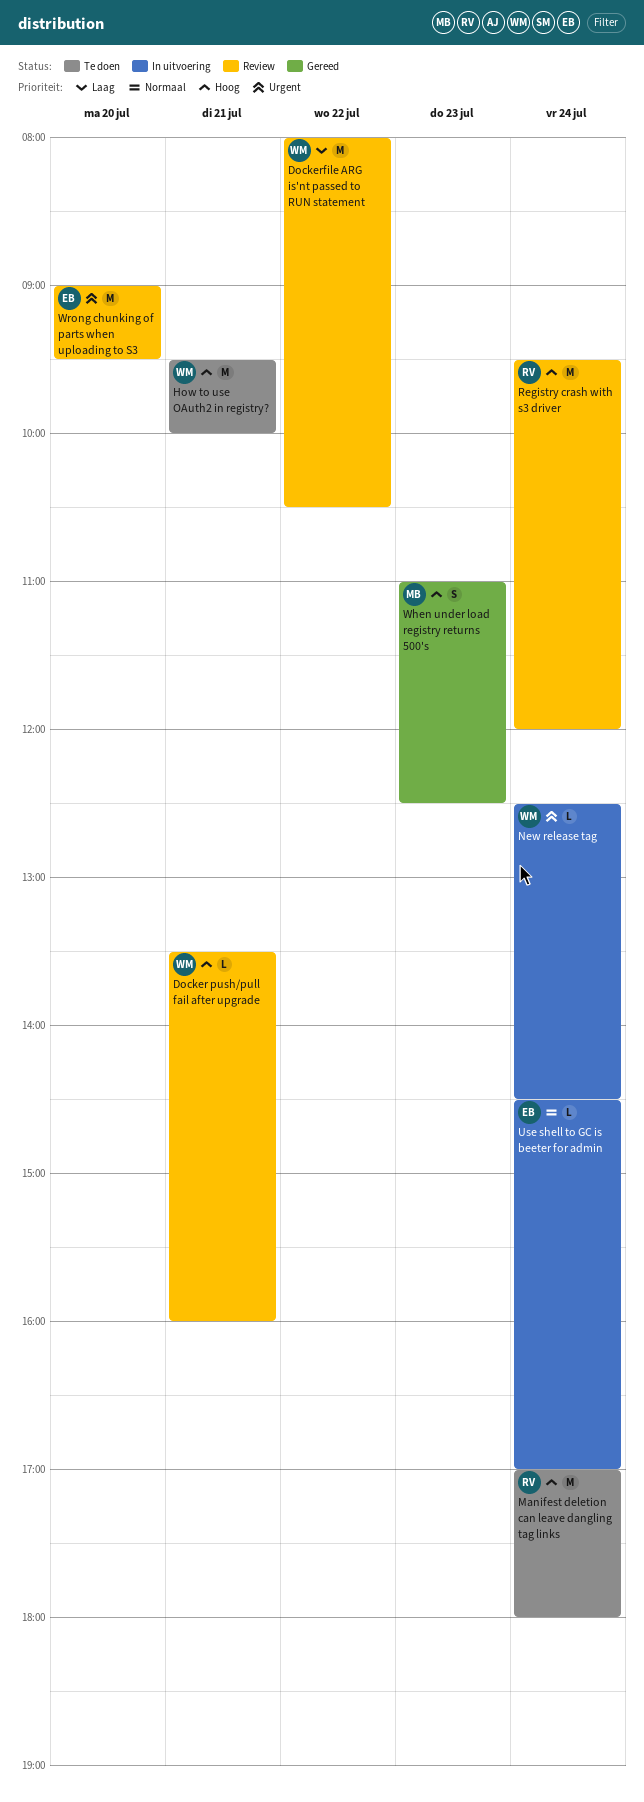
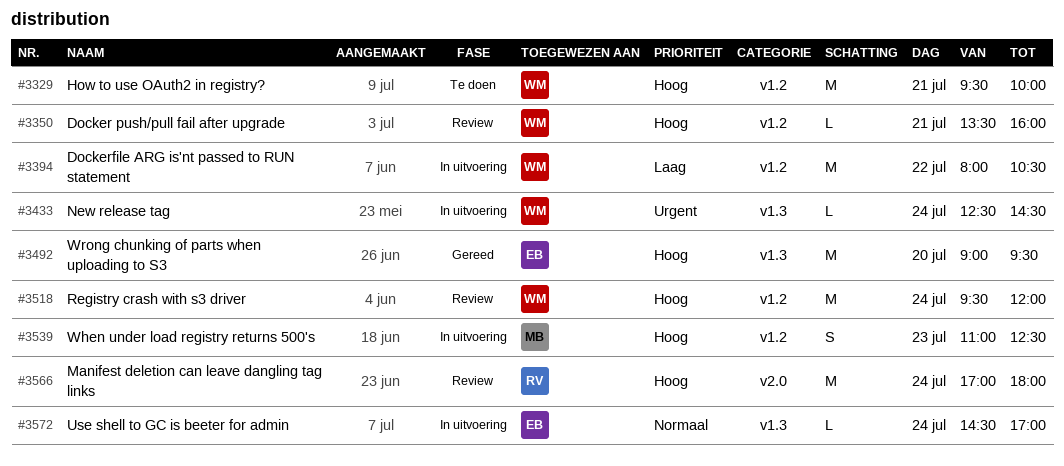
Dockerfile ARG is'nt passed to RUN statement, status: Review -> In uitvoering
Manifest deletion can leave dangling tag links, status: Te doen -> Review
Registry crash with s3 driver, owner: RV -> WM
When under load registry returns 500's, status: Gereed -> In uitvoering
Wrong chunking of parts when uploading to S3, status: Review -> Gereed
Wrong chunking of parts when uploading to S3, priority: Urgent -> Hoog

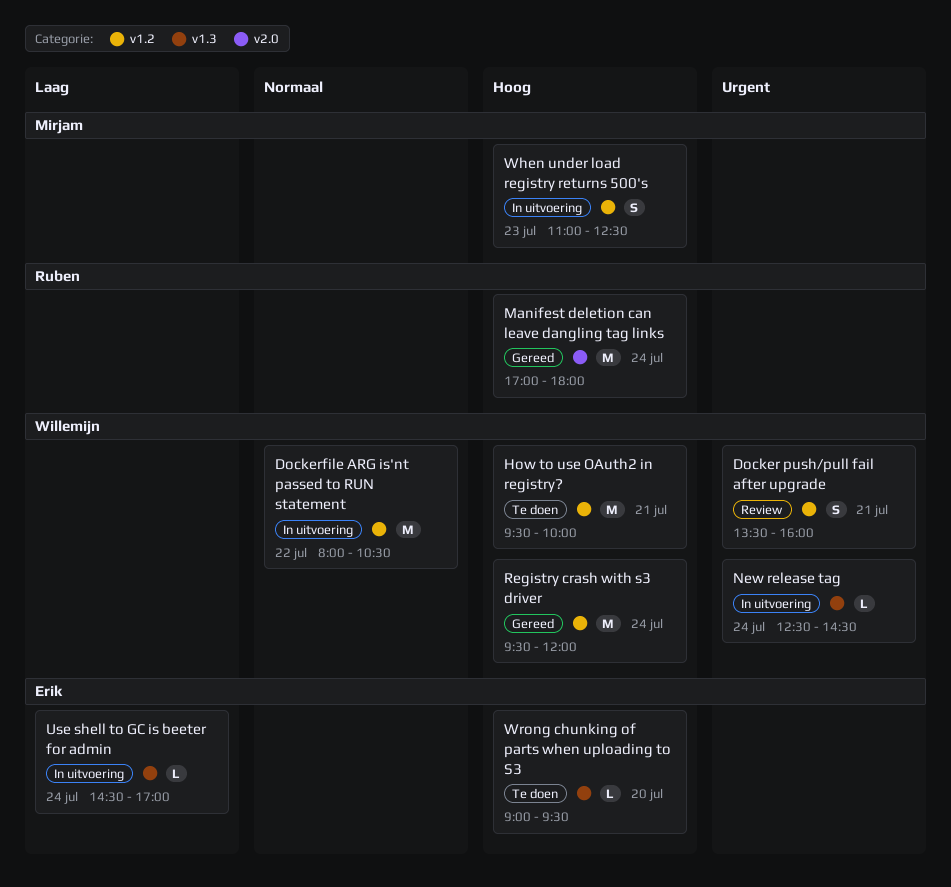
Docker push/pull fail after upgrade, priority: Hoog -> Urgent
Docker push/pull fail after upgrade, estimate: L -> S
Dockerfile ARG is'nt passed to RUN statement, priority: Laag -> Normaal
Manifest deletion can leave dangling tag links, status: Review -> Gereed
Registry crash with s3 driver, status: Review -> Gereed
Use shell to GC is beeter for admin, priority: Normaal -> Laag
Wrong chunking of parts when uploading to S3, status: Gereed -> Te doen
Wrong chunking of parts when uploading to S3, estimate: M -> L

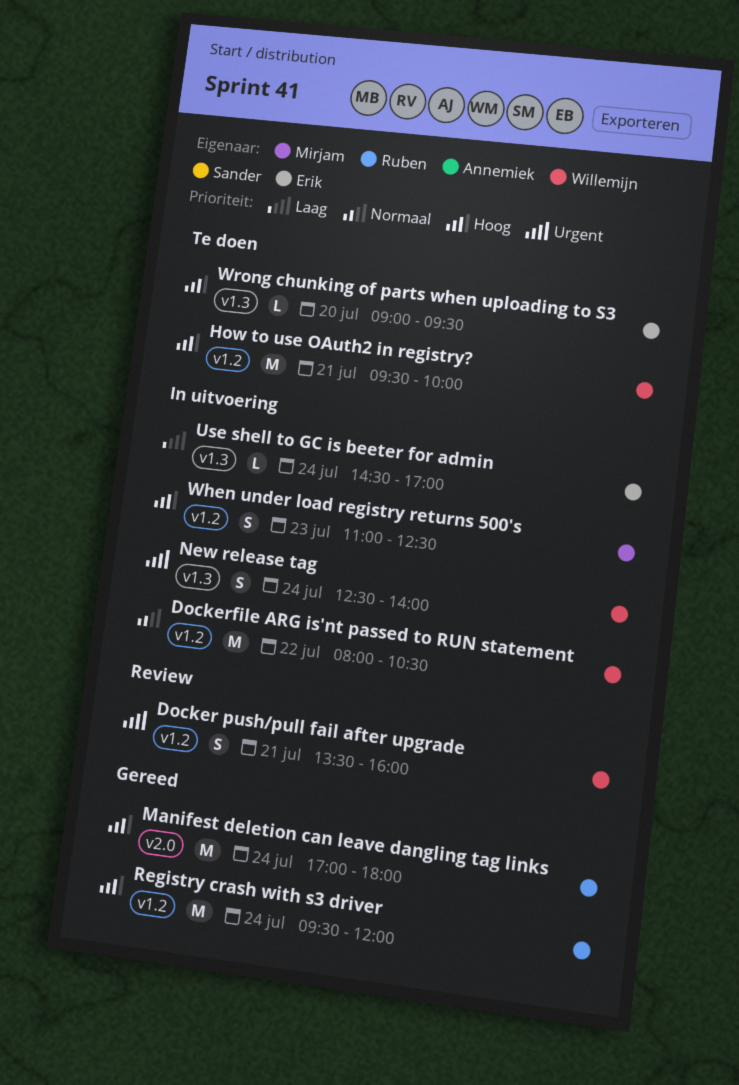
New release tag, estimate: L -> S
New release tag, ends: 14:30 -> 14:00
Registry crash with s3 driver, owner: Willemijn -> Ruben

